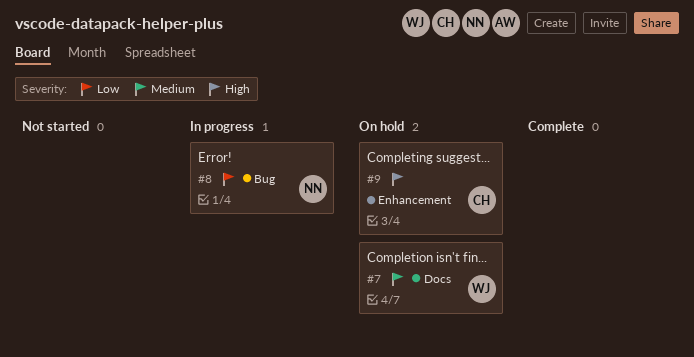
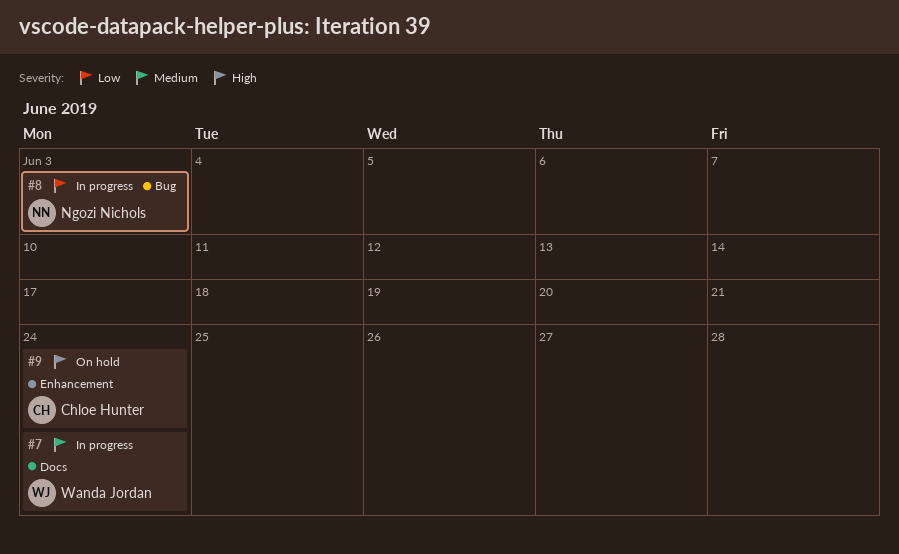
#7, status: On hold -> In progress

